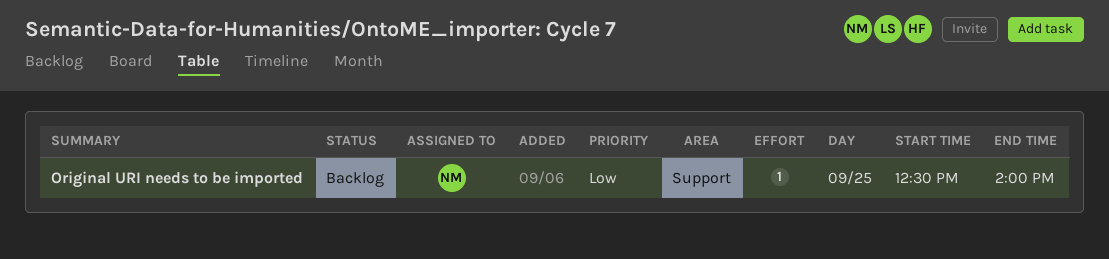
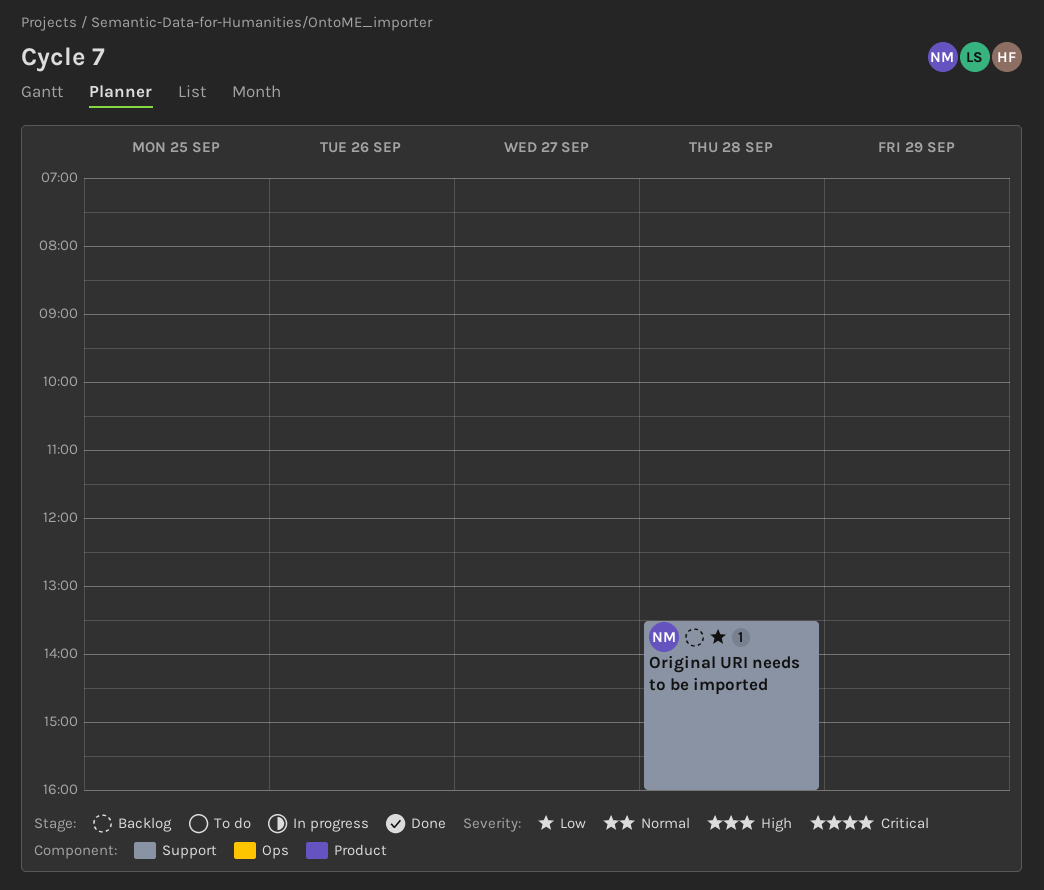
Original URI needs to be imported, day: Sep 25 -> Sep 28
Original URI needs to be imported, begins: 12:30 -> 13:30
Original URI needs to be imported, ends: 14:00 -> 16:00

